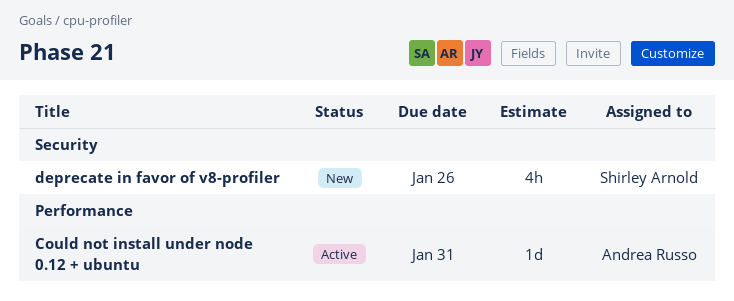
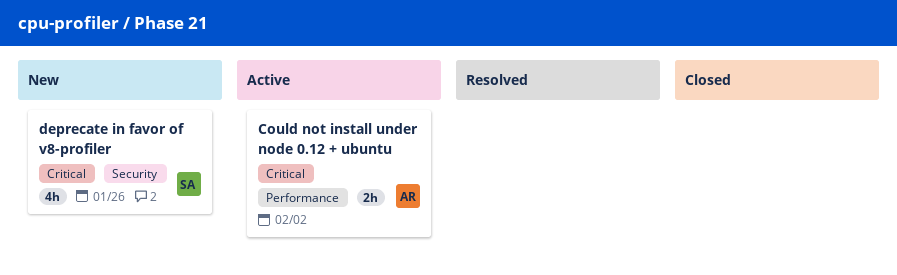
Could not install under node 0.12 + ubuntu, estimate: 1d -> 2h
Could not install under node 0.12 + ubuntu, due: Jan 31 -> Feb 2

